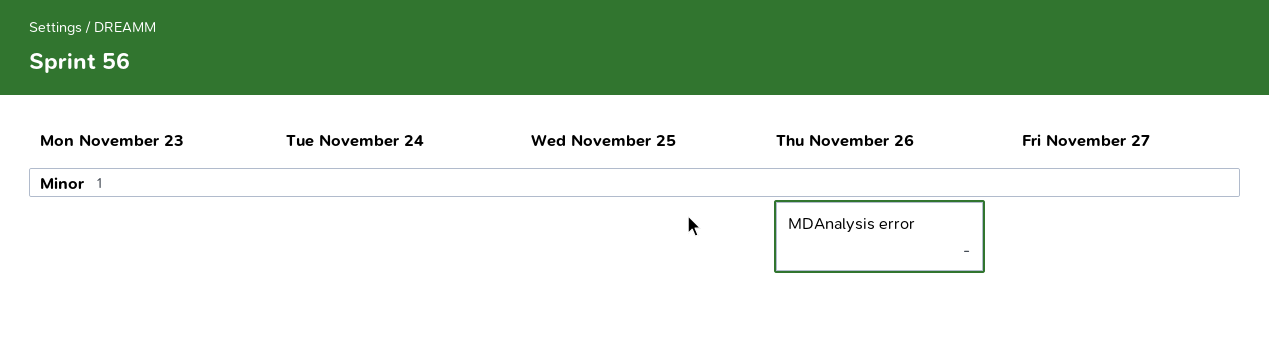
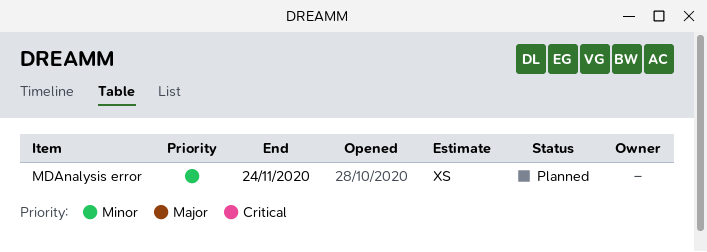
MDAnalysis error, due: Nov 26 -> Nov 24

